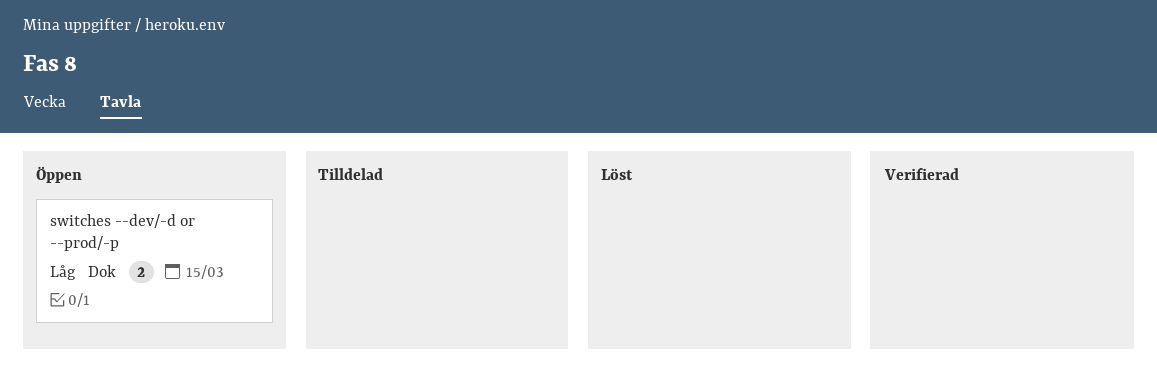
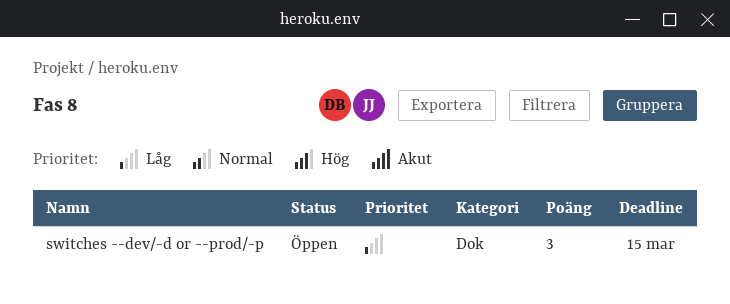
switches --dev/-d or --prod/-p, estimate: 2 -> 3

